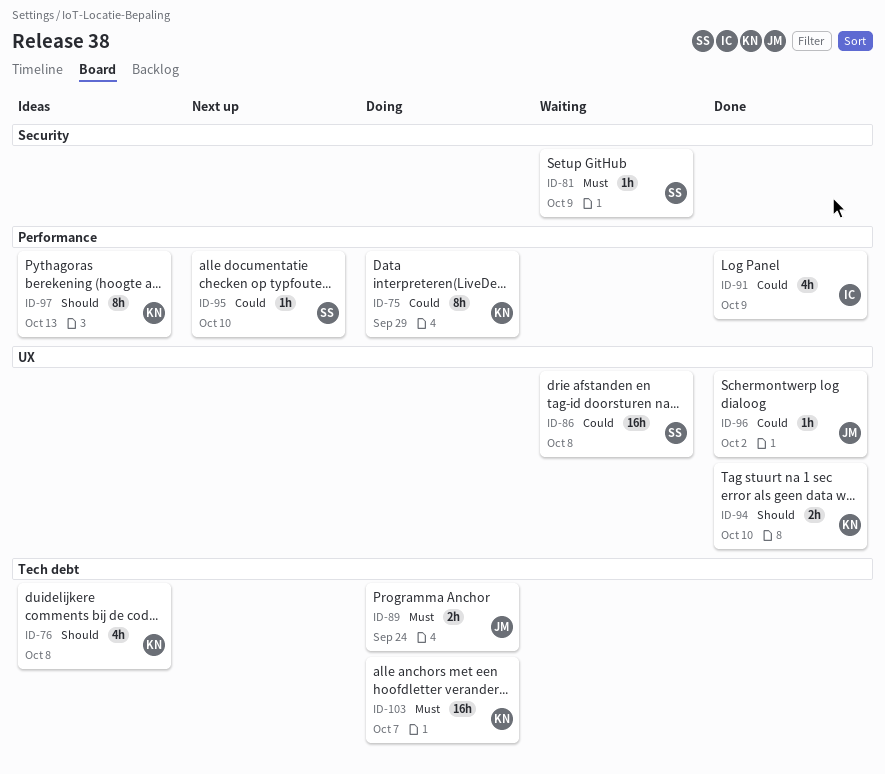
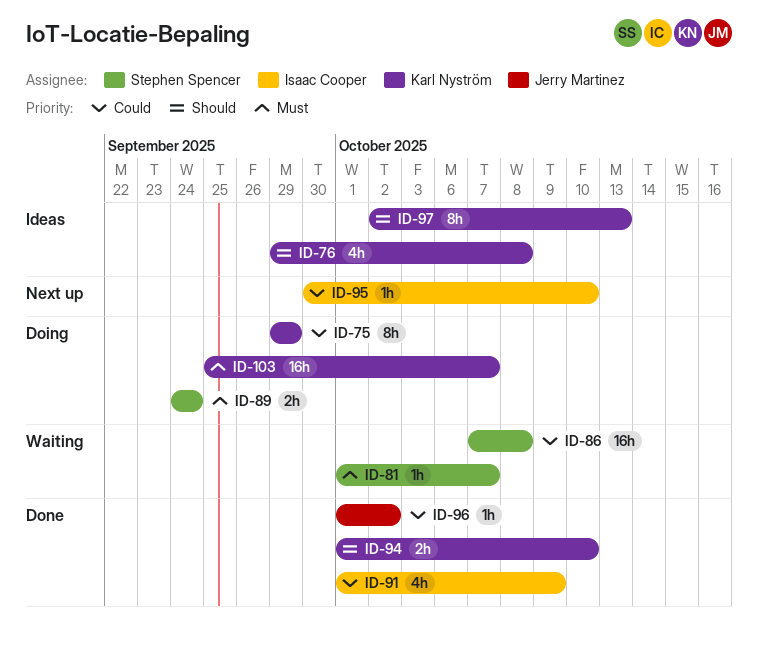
ID-81, due: Oct 9 -> Oct 7
ID-89, owner: Jerry Martinez -> Stephen Spencer
ID-95, owner: Stephen Spencer -> Isaac Cooper

